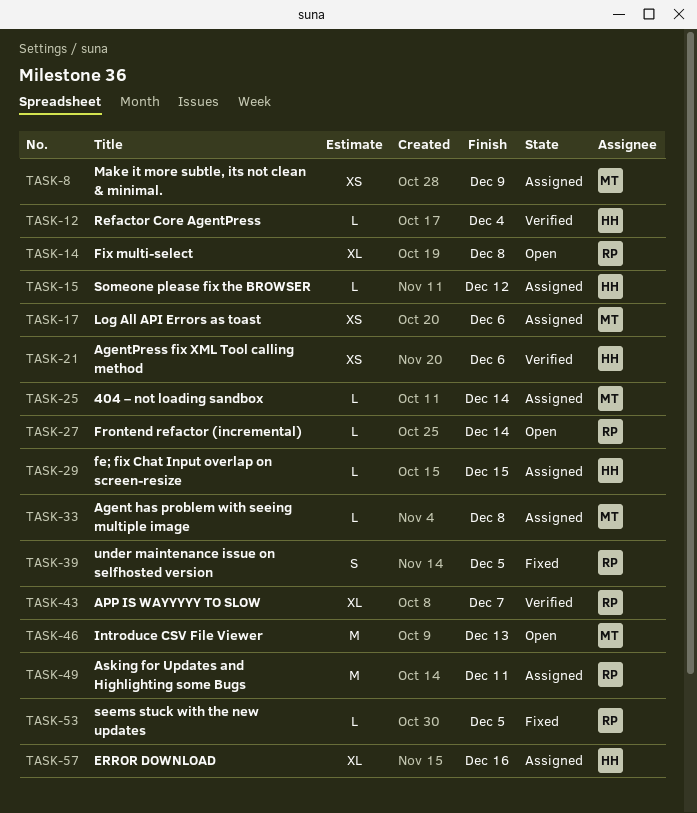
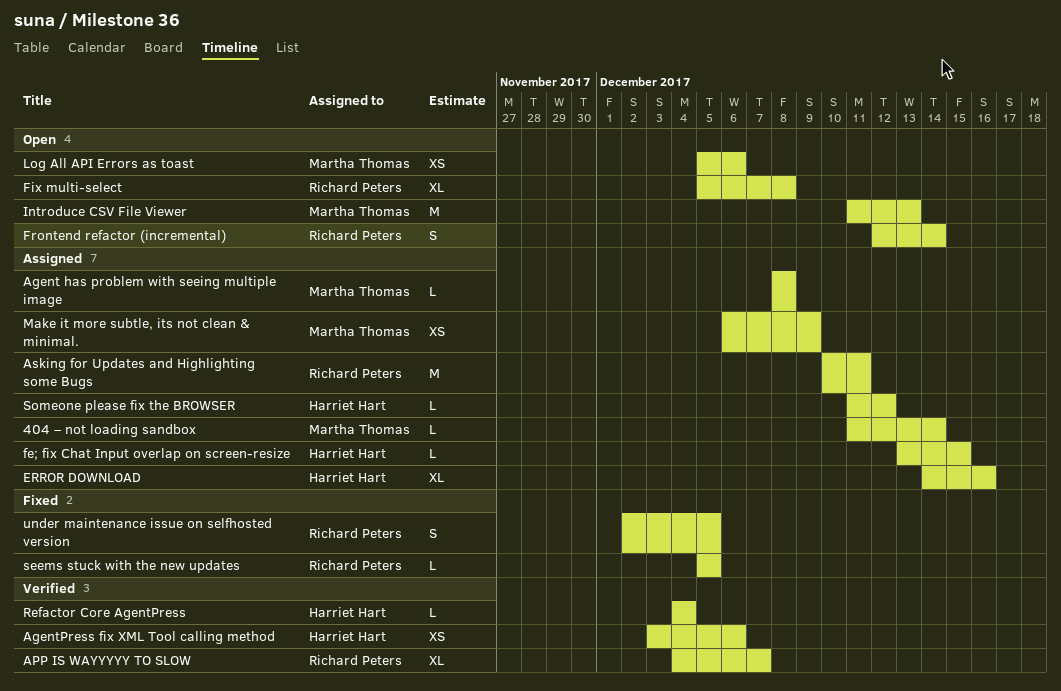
Frontend refactor (incremental), estimate: L -> S
Log All API Errors as toast, status: Assigned -> Open

